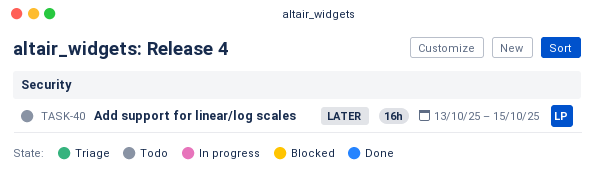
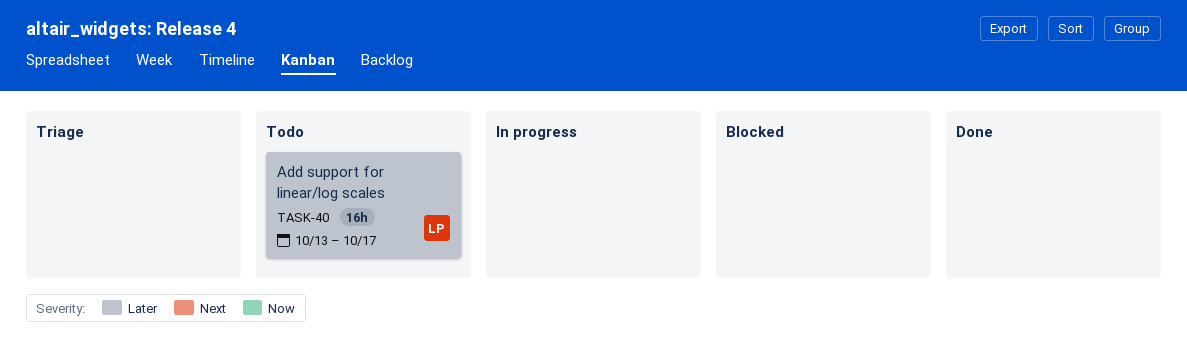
TASK-40, due: Oct 15 -> Oct 17

